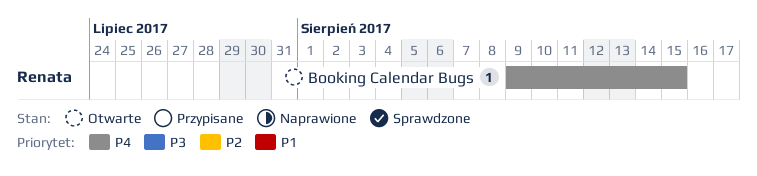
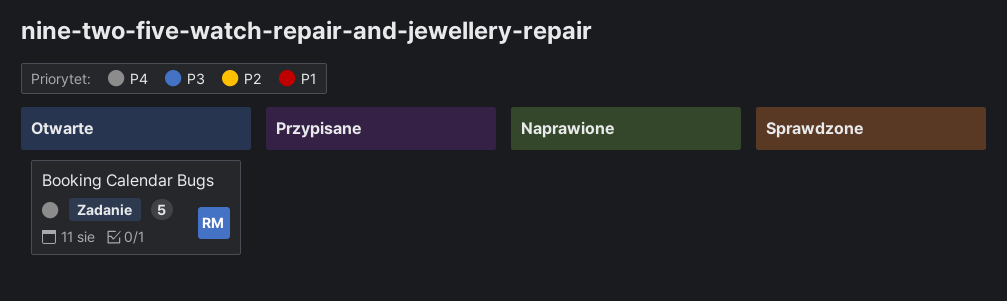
Booking Calendar Bugs, estimate: 1 -> 5
Booking Calendar Bugs, due: Aug 15 -> Aug 11

